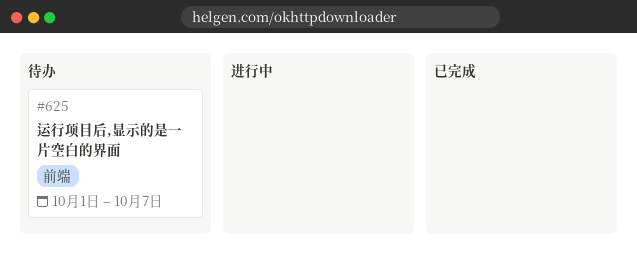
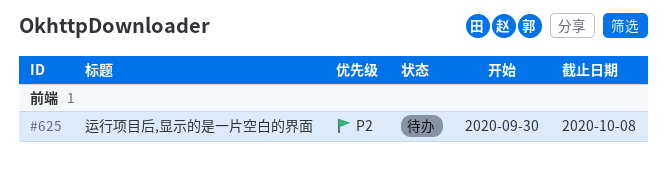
#625, start: Oct 1 -> Sep 30
#625, due: Oct 7 -> Oct 8

